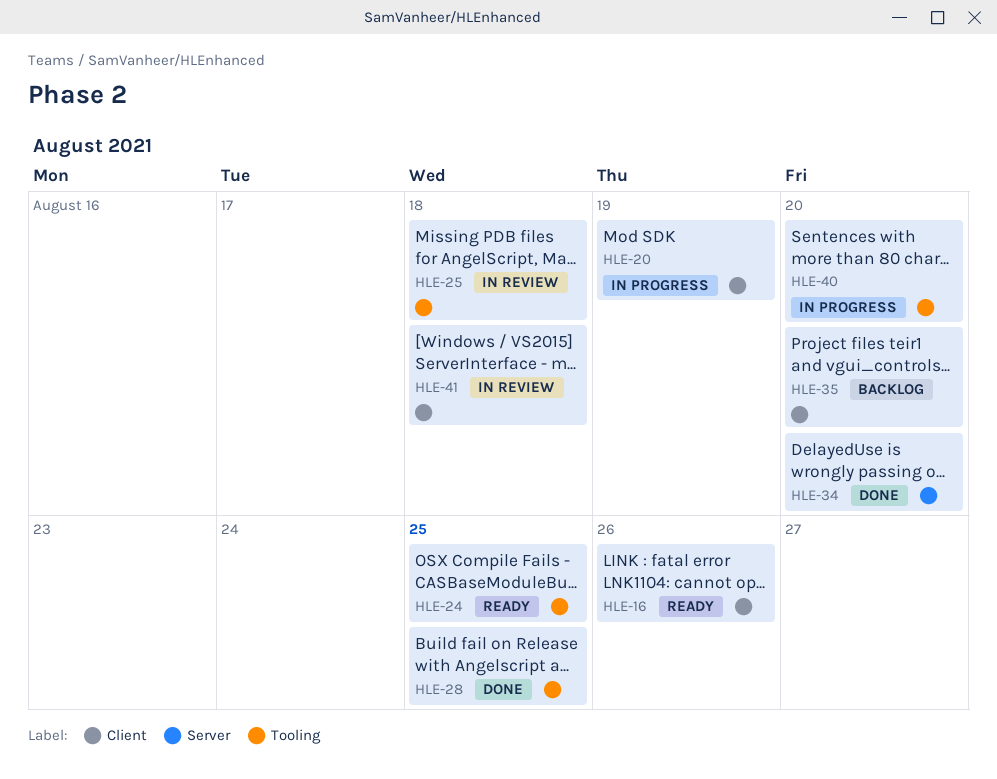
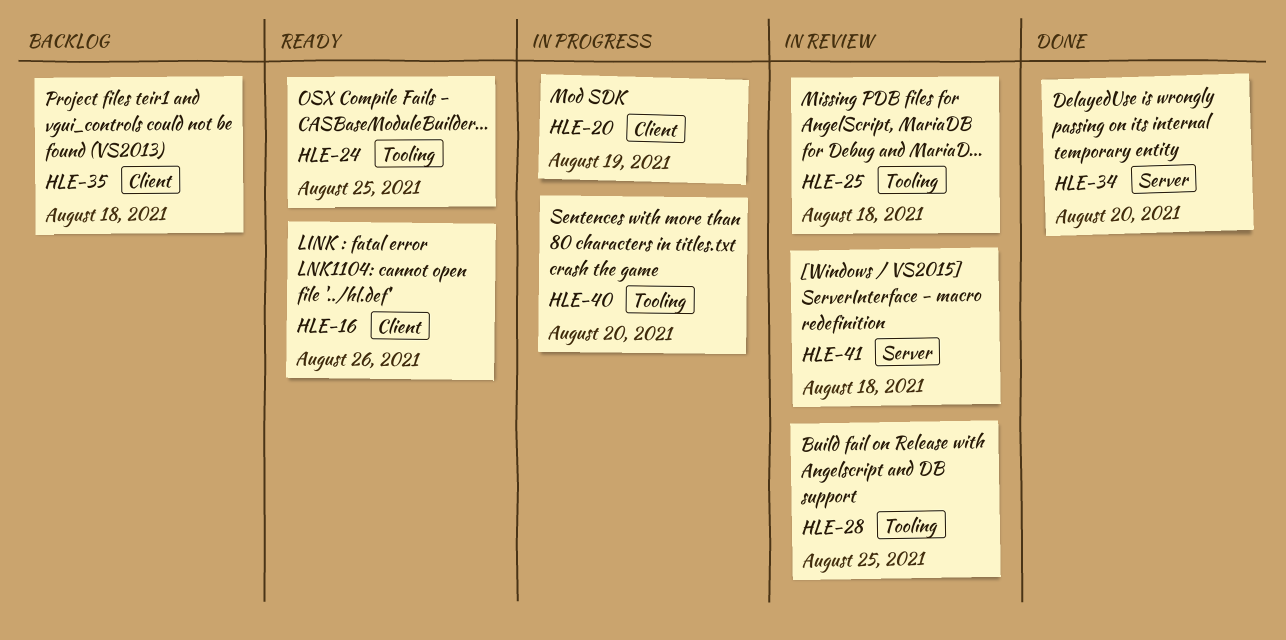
HLE-28, status: Done -> In review
HLE-35, due: Aug 20 -> Aug 18
HLE-41, label: Client -> Server

